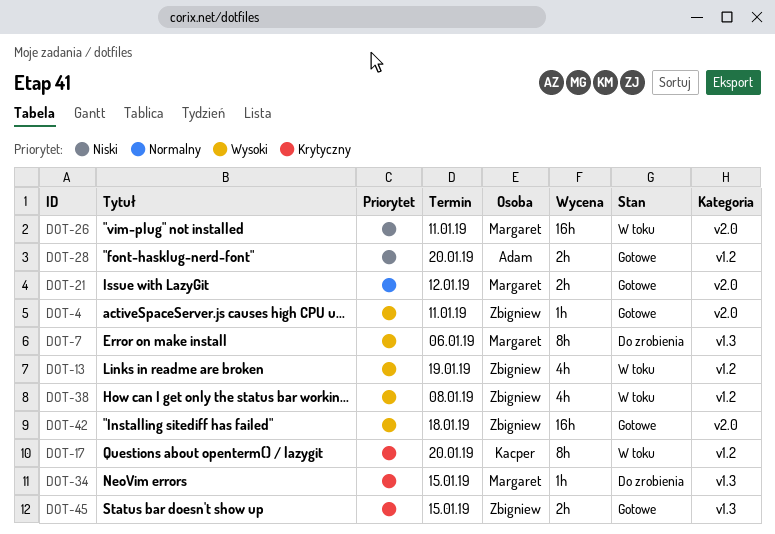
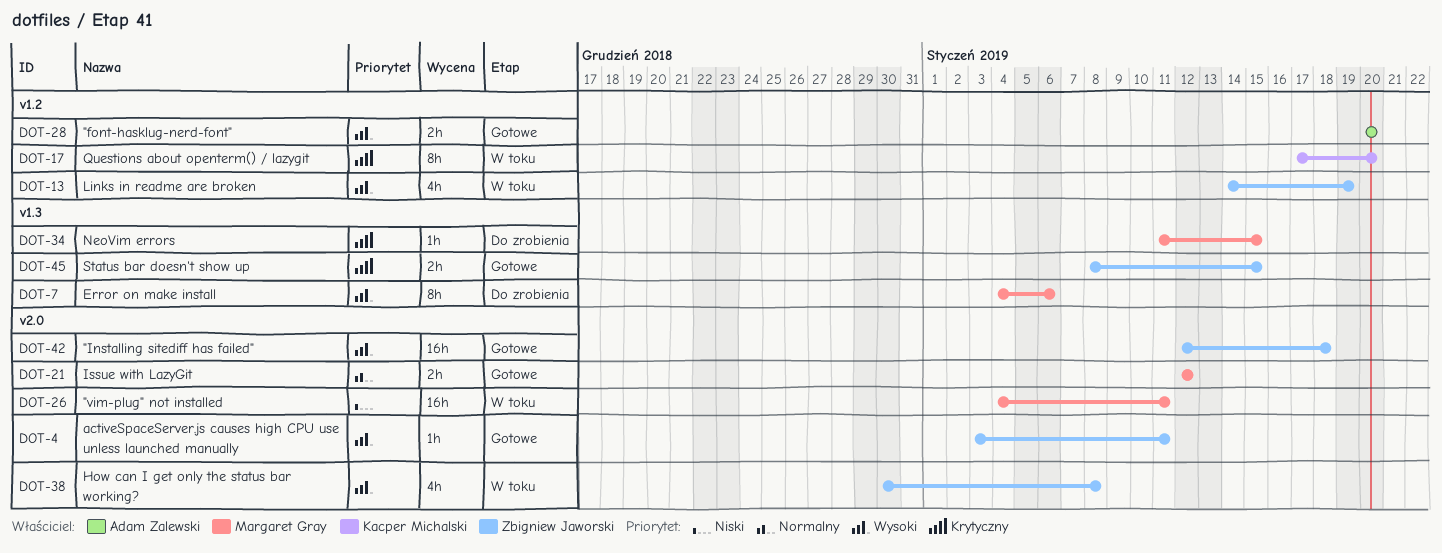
DOT-28, priority: Niski -> Wysoki
DOT-38, label: v1.2 -> v2.0

